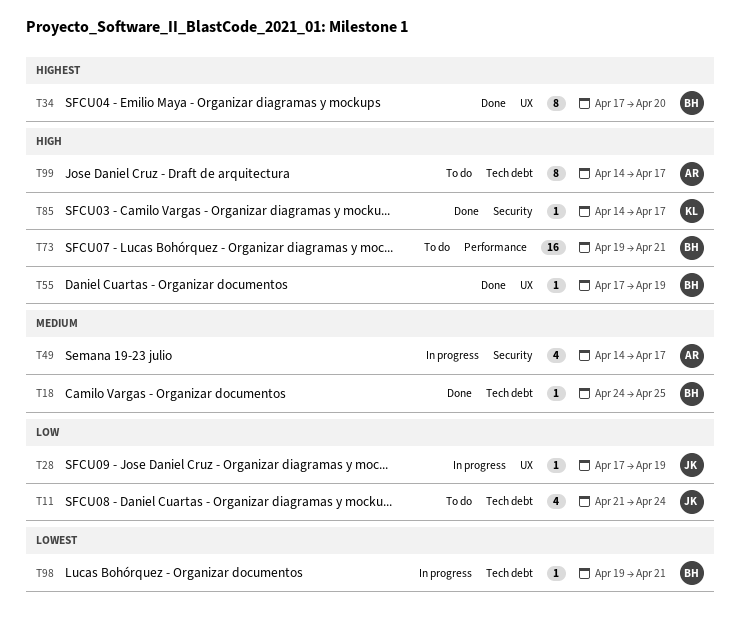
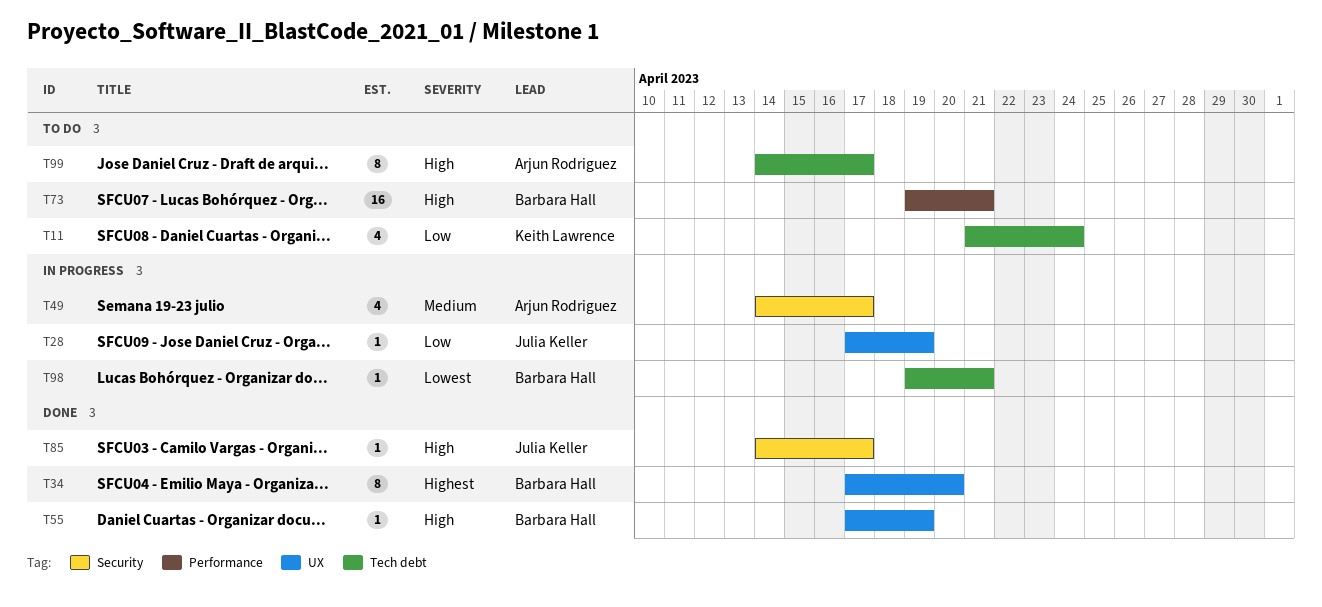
T11, owner: Julia Keller -> Keith Lawrence
T18: present -> none
T85, owner: Keith Lawrence -> Julia Keller

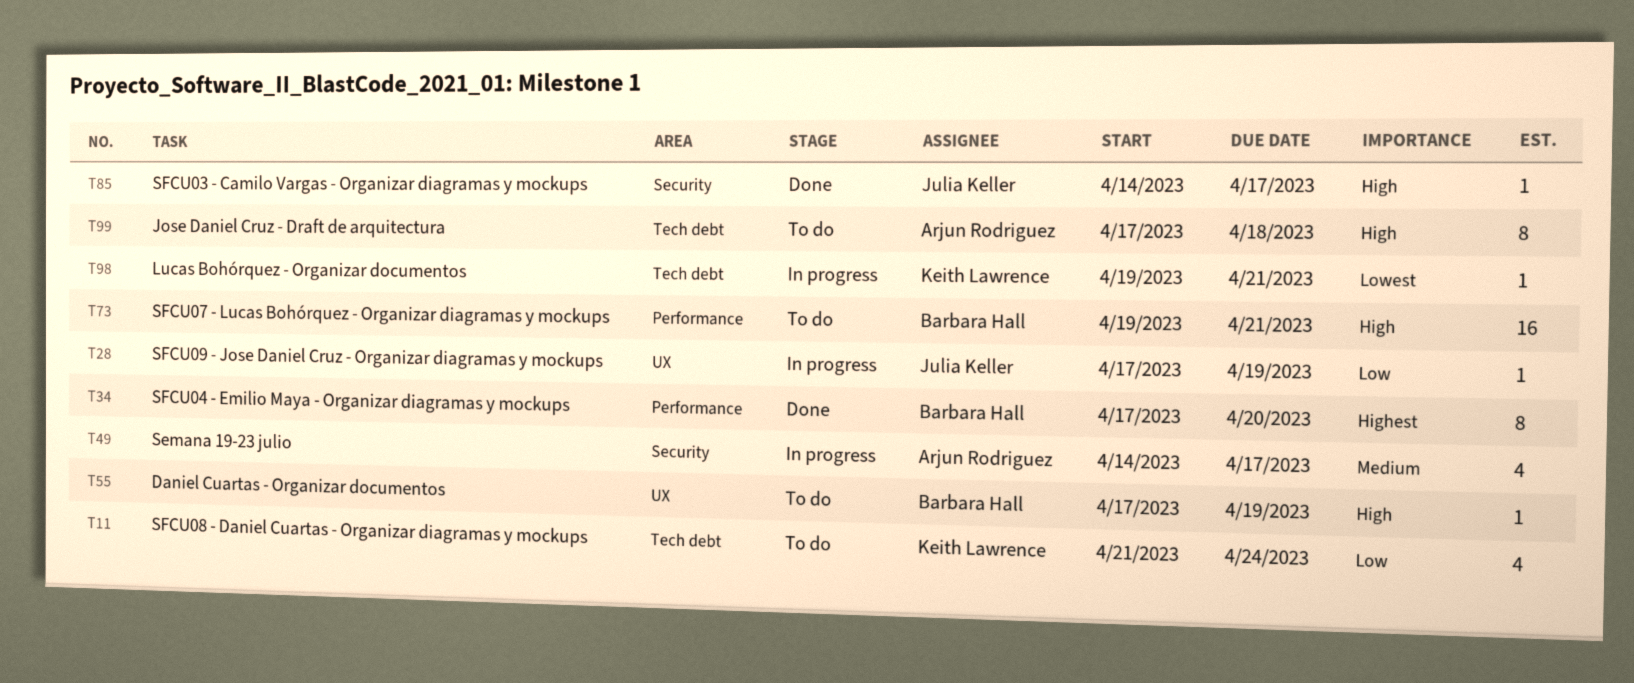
T34, label: UX -> Performance
T55, status: Done -> To do
T98, owner: Barbara Hall -> Keith Lawrence
T99, start: Apr 14 -> Apr 17
T99, due: Apr 17 -> Apr 18

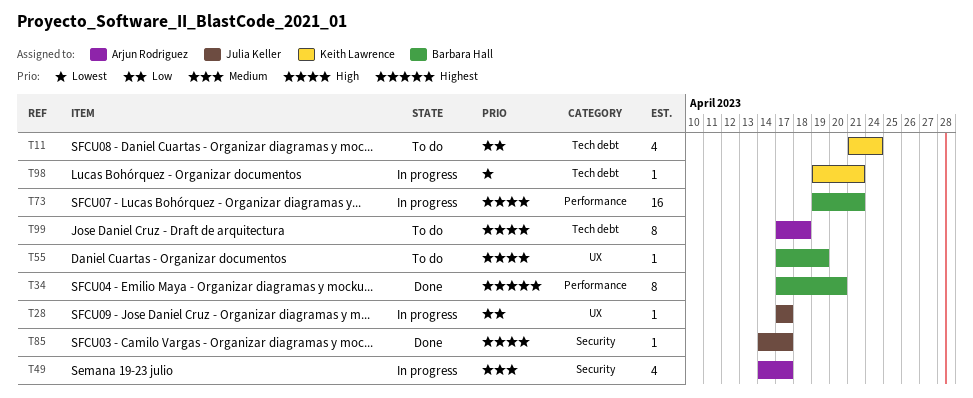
T28, due: Apr 19 -> Apr 17
T73, status: To do -> In progress

